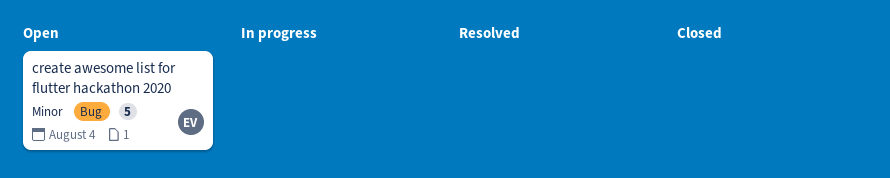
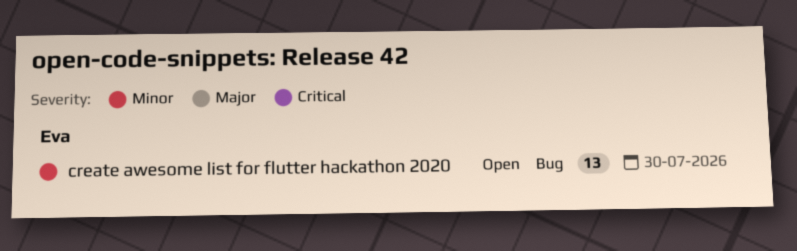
create awesome list for flutter hackathon 2020, estimate: 5 -> 13
create awesome list for flutter hackathon 2020, due: Aug 4 -> Jul 30

